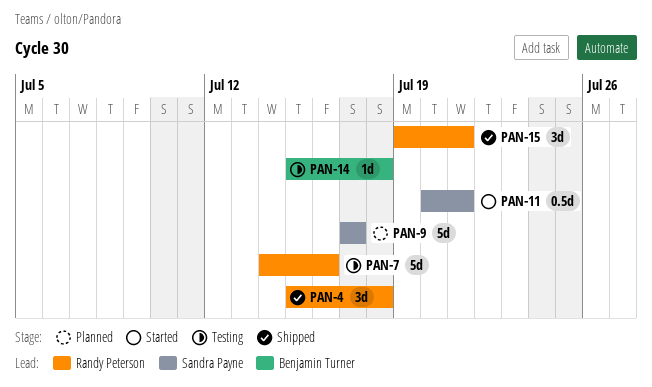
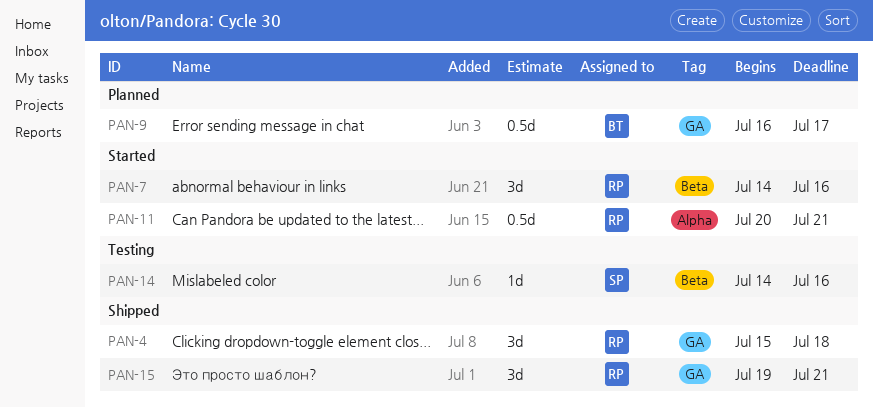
PAN-7, status: Testing -> Started
PAN-7, estimate: 5d -> 3d
PAN-9, owner: Sandra Payne -> Benjamin Turner
PAN-9, estimate: 5d -> 0.5d
PAN-9, start: Jul 17 -> Jul 16
PAN-11, owner: Sandra Payne -> Randy Peterson
PAN-14, owner: Benjamin Turner -> Sandra Payne
PAN-14, start: Jul 15 -> Jul 14
PAN-14, due: Jul 18 -> Jul 16

